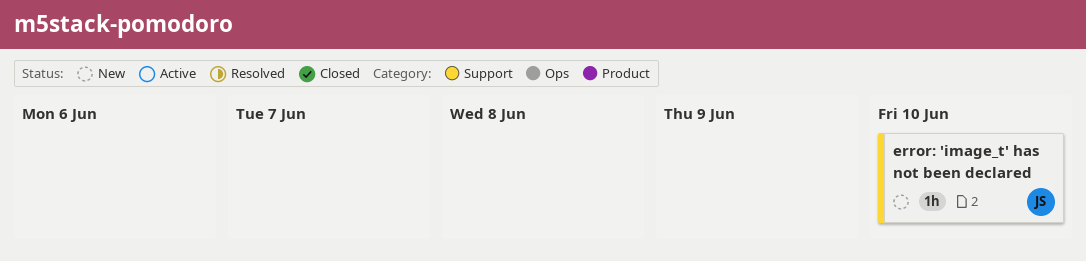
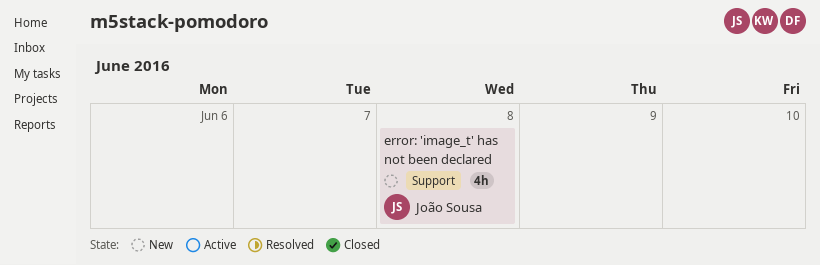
error: 'image_t' has not been declared, estimate: 1h -> 4h
error: 'image_t' has not been declared, due: Jun 10 -> Jun 8

